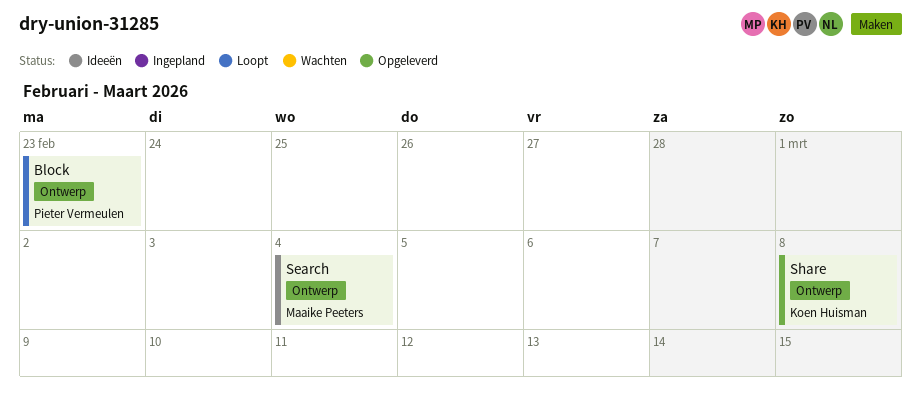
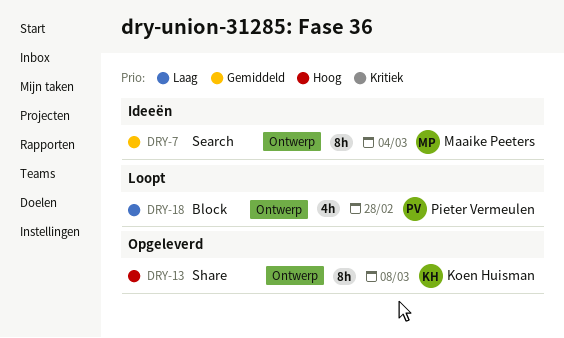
Block, due: Feb 23 -> Feb 28

